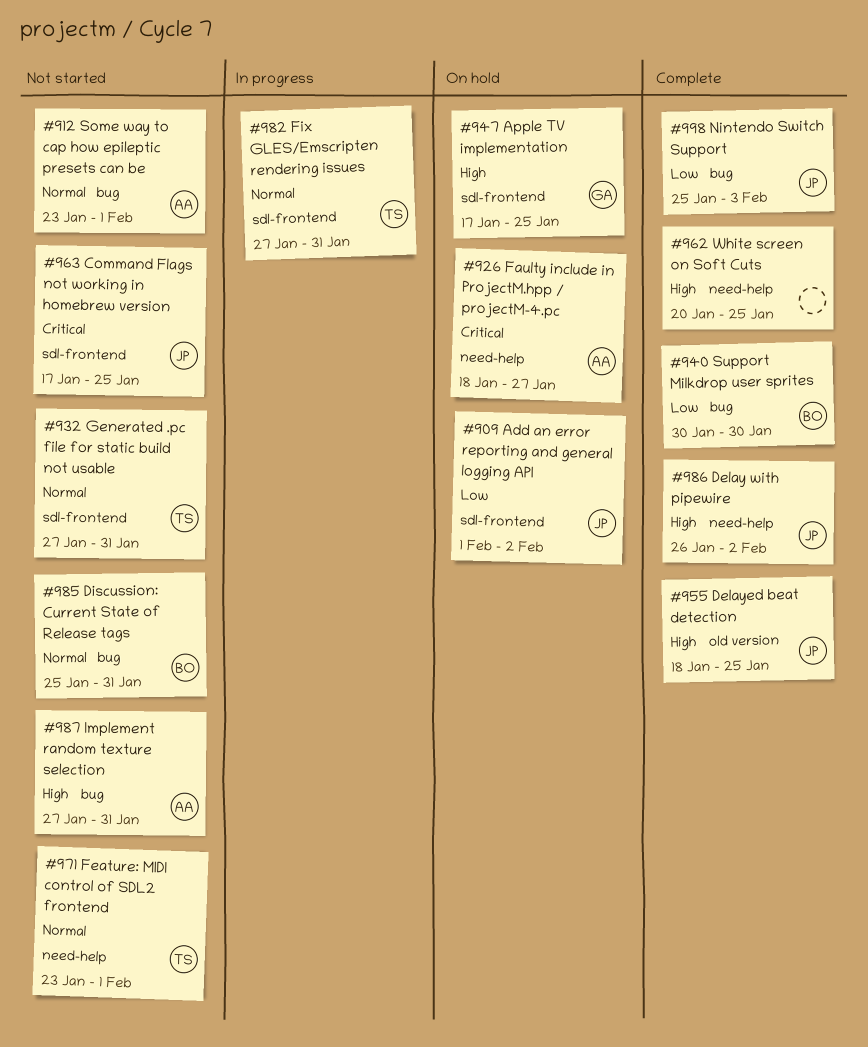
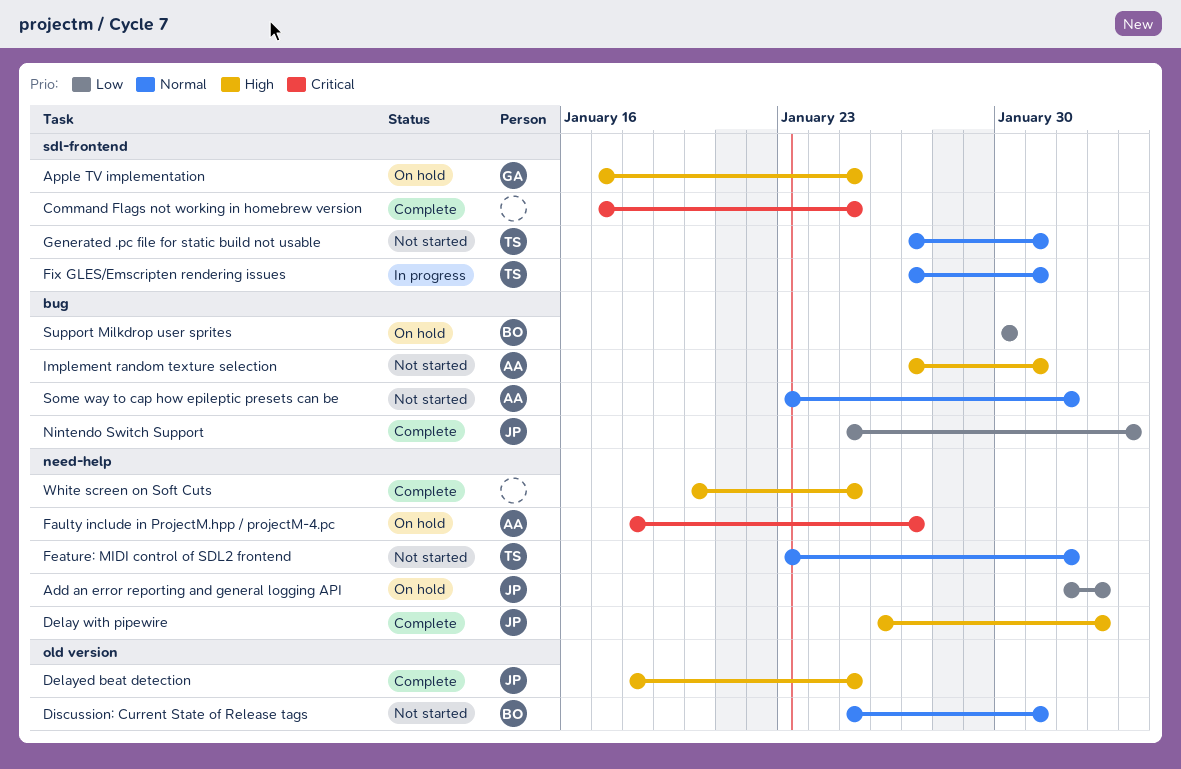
Add an error reporting and general logging API, label: sdl-frontend -> need-help
Command Flags not working in homebrew version, status: Not started -> Complete
Command Flags not working in homebrew version, owner: JP -> none
Discussion: Current State of Release tags, label: bug -> old version
Support Milkdrop user sprites, status: Complete -> On hold

